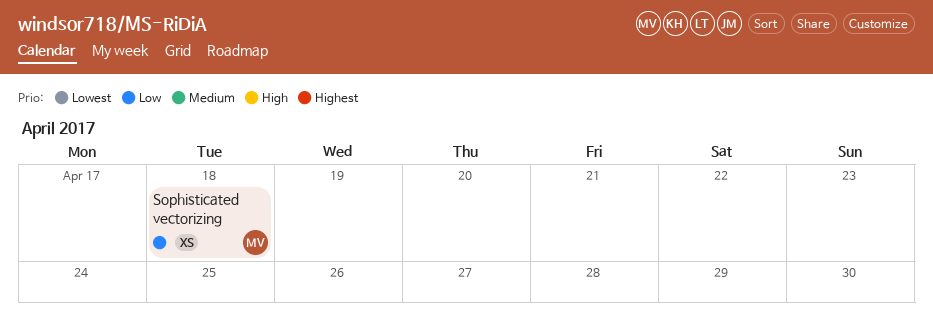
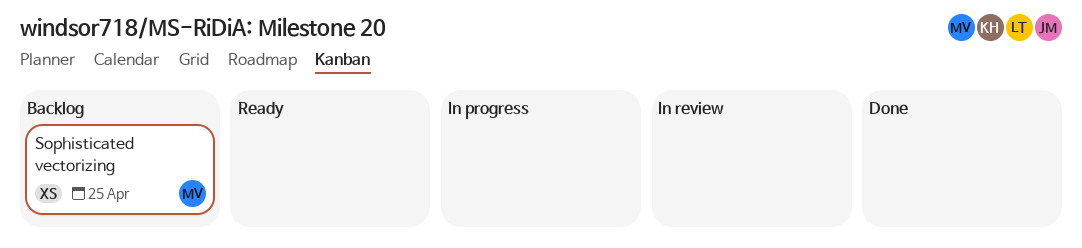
Sophisticated vectorizing, due: Apr 18 -> Apr 25

